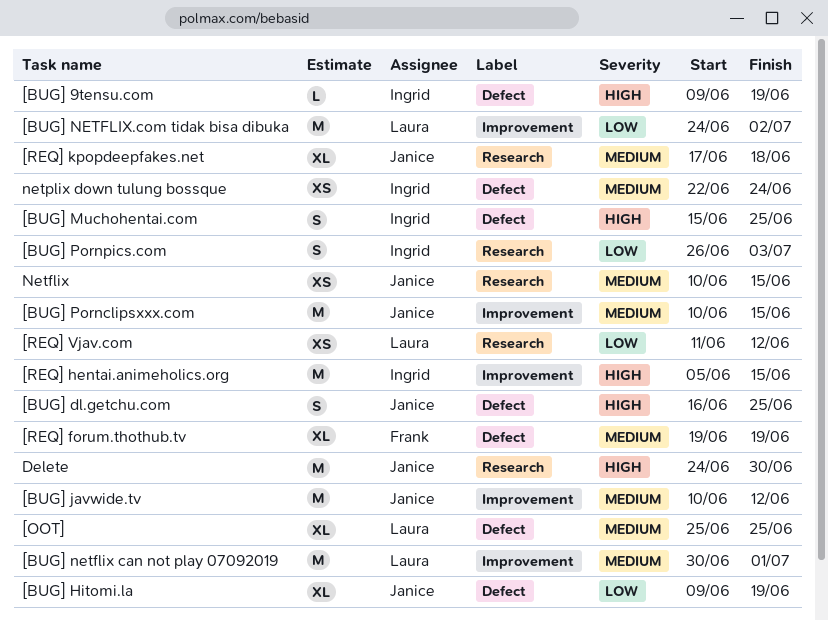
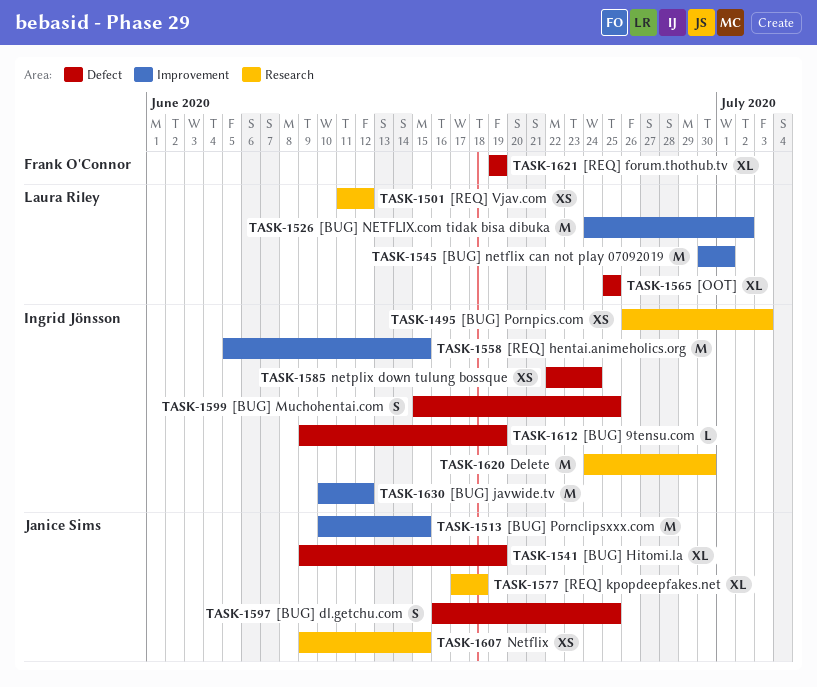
[BUG] javwide.tv, owner: Janice Sims -> Ingrid Jönsson
[BUG] Pornpics.com, estimate: S -> XS
Delete, owner: Janice Sims -> Ingrid Jönsson
Netflix, start: Jun 10 -> Jun 9

